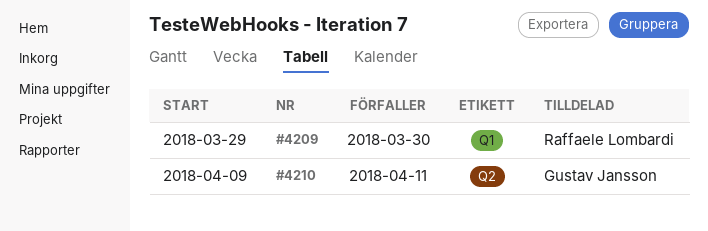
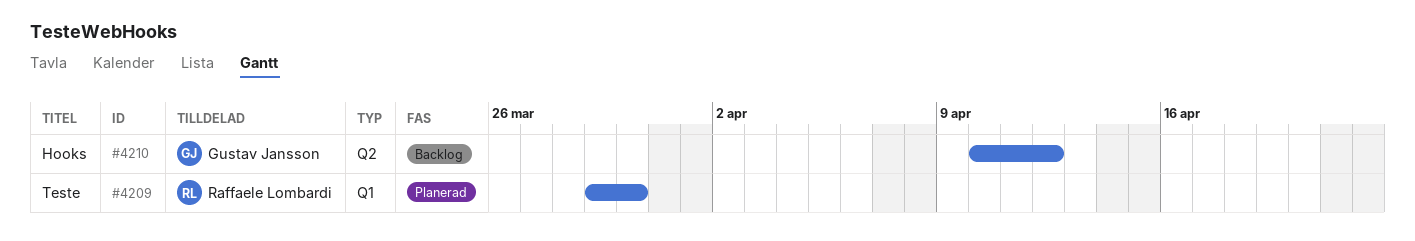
#4210, start: Apr 9 -> Apr 10
#4210, due: Apr 11 -> Apr 12

